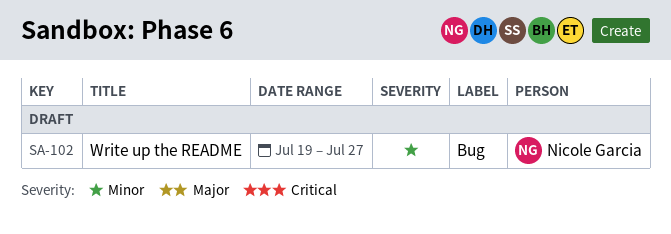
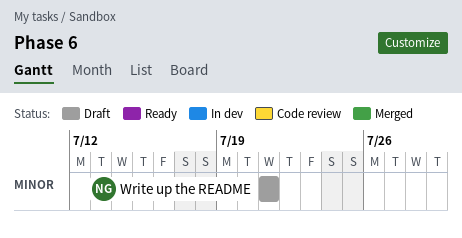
Write up the README, start: Jul 19 -> Jul 21
Write up the README, due: Jul 27 -> Jul 21

